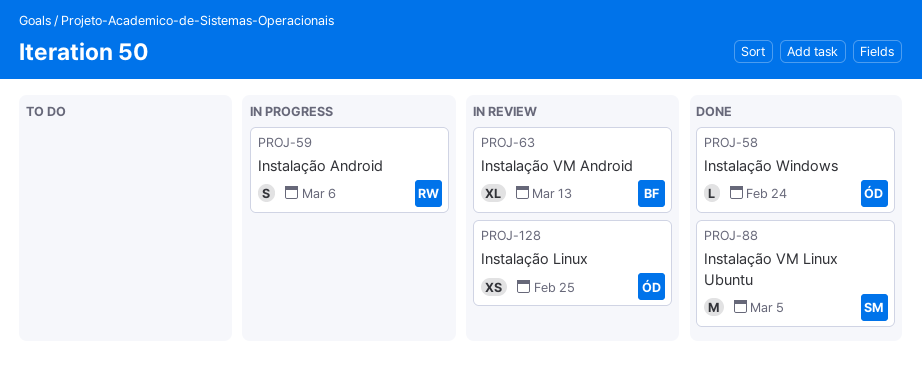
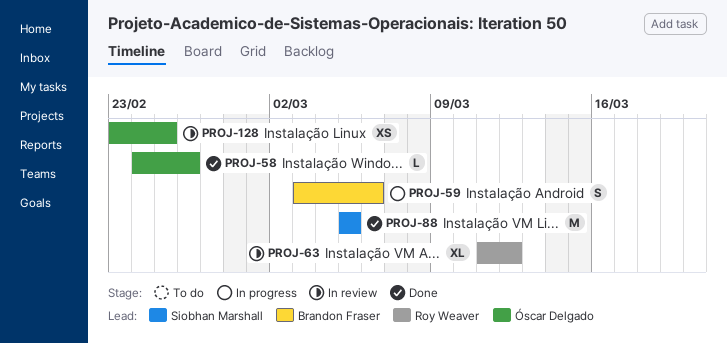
PROJ-58, due: Feb 24 -> Feb 26
PROJ-59, owner: Roy Weaver -> Brandon Fraser
PROJ-63, owner: Brandon Fraser -> Roy Weaver
PROJ-63, due: Mar 13 -> Mar 12

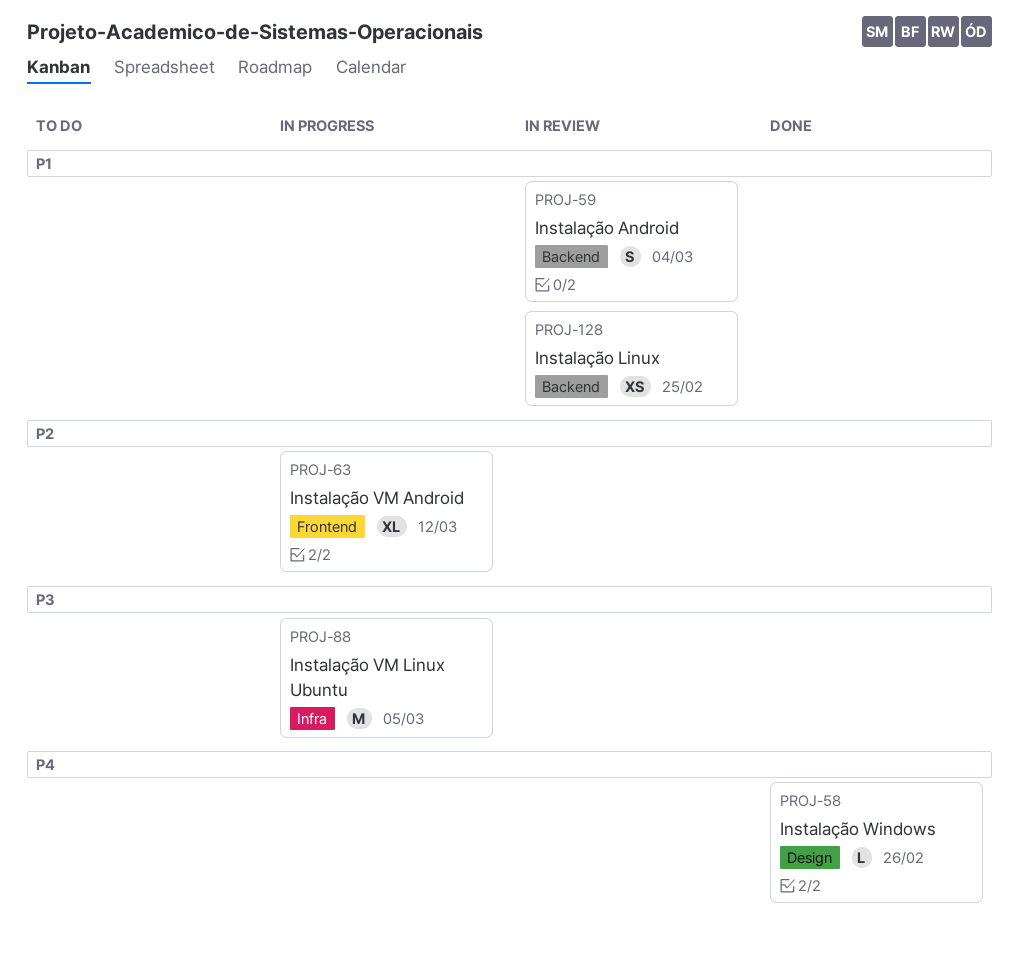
PROJ-59, status: In progress -> In review
PROJ-59, due: Mar 6 -> Mar 4
PROJ-63, status: In review -> In progress
PROJ-88, status: Done -> In progress

